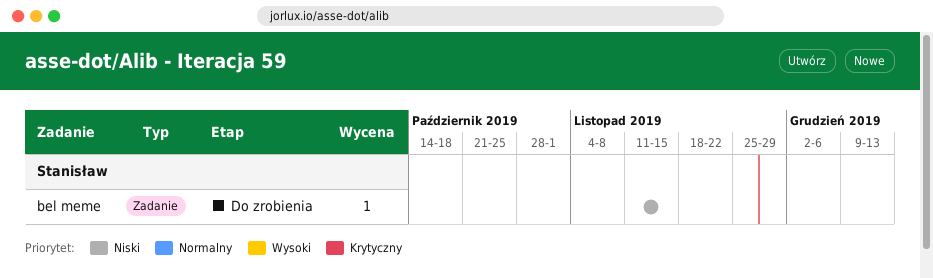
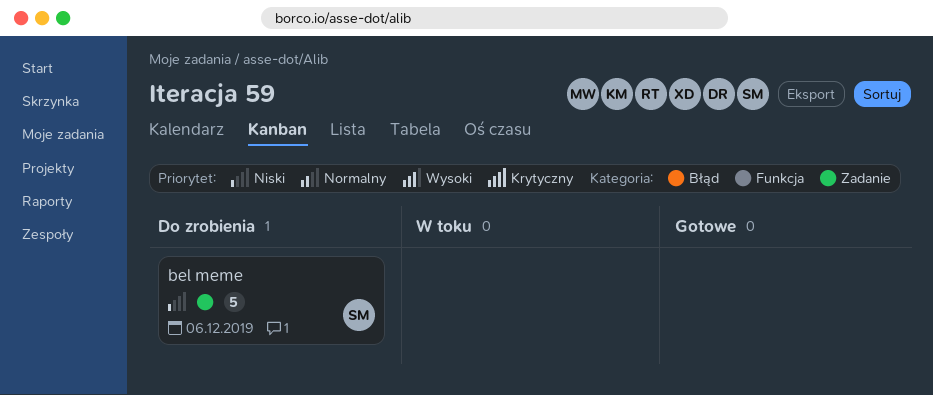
bel meme, estimate: 1 -> 5
bel meme, due: Nov 15 -> Dec 6

